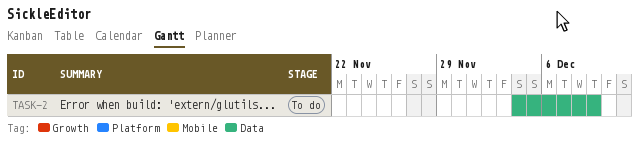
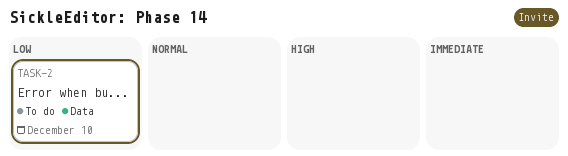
TASK-2, due: Dec 9 -> Dec 10

